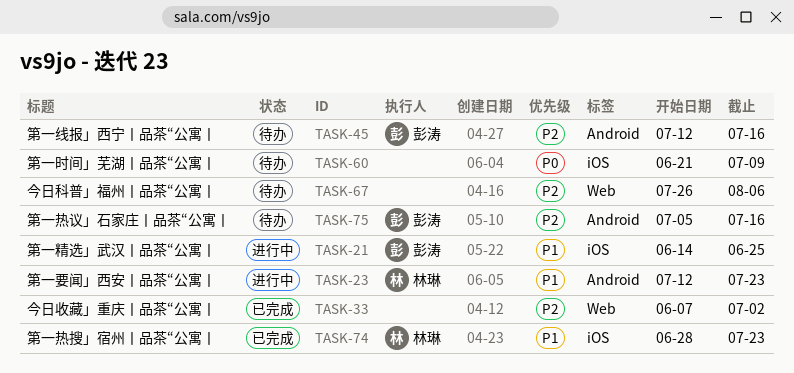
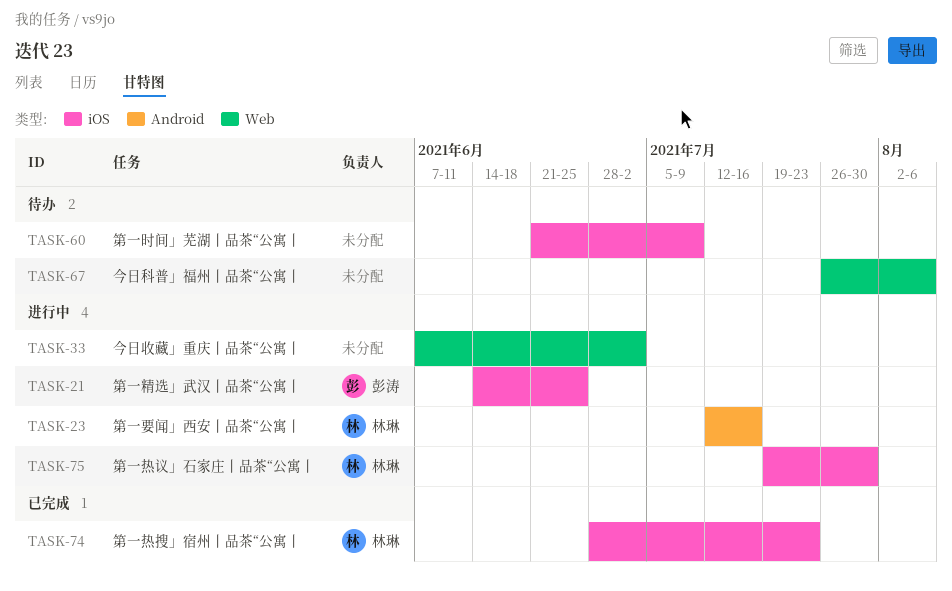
TASK-23, due: Jul 23 -> Jul 16
TASK-33, status: 已完成 -> 进行中
TASK-45: present -> none
TASK-75, status: 待办 -> 进行中
TASK-75, owner: 彭涛 -> 林琳
TASK-75, label: Android -> iOS
TASK-75, start: Jul 5 -> Jul 19
TASK-75, due: Jul 16 -> Jul 30

